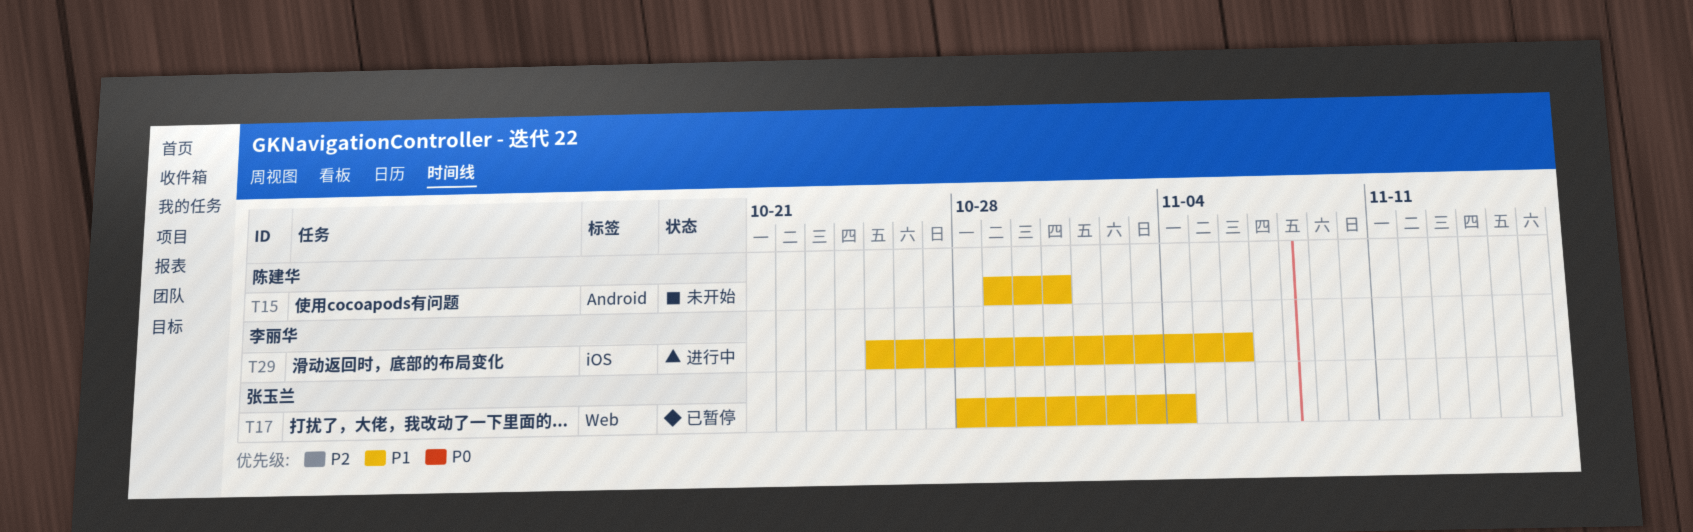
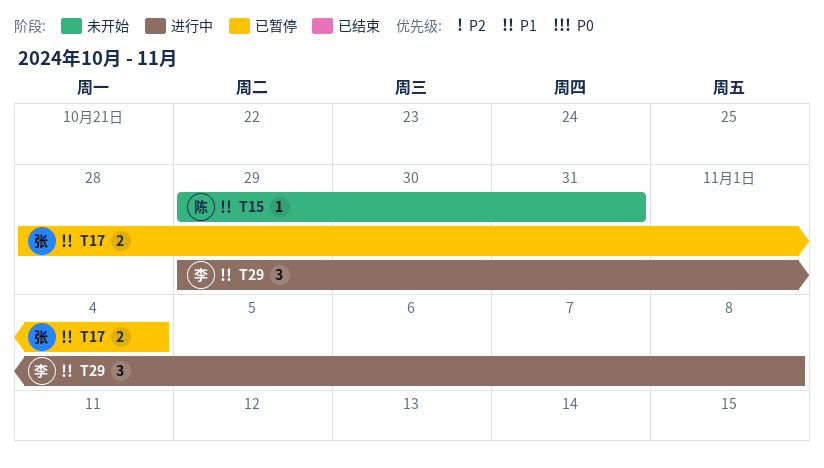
T29, start: Oct 25 -> Oct 29
T29, due: Nov 6 -> Nov 8

